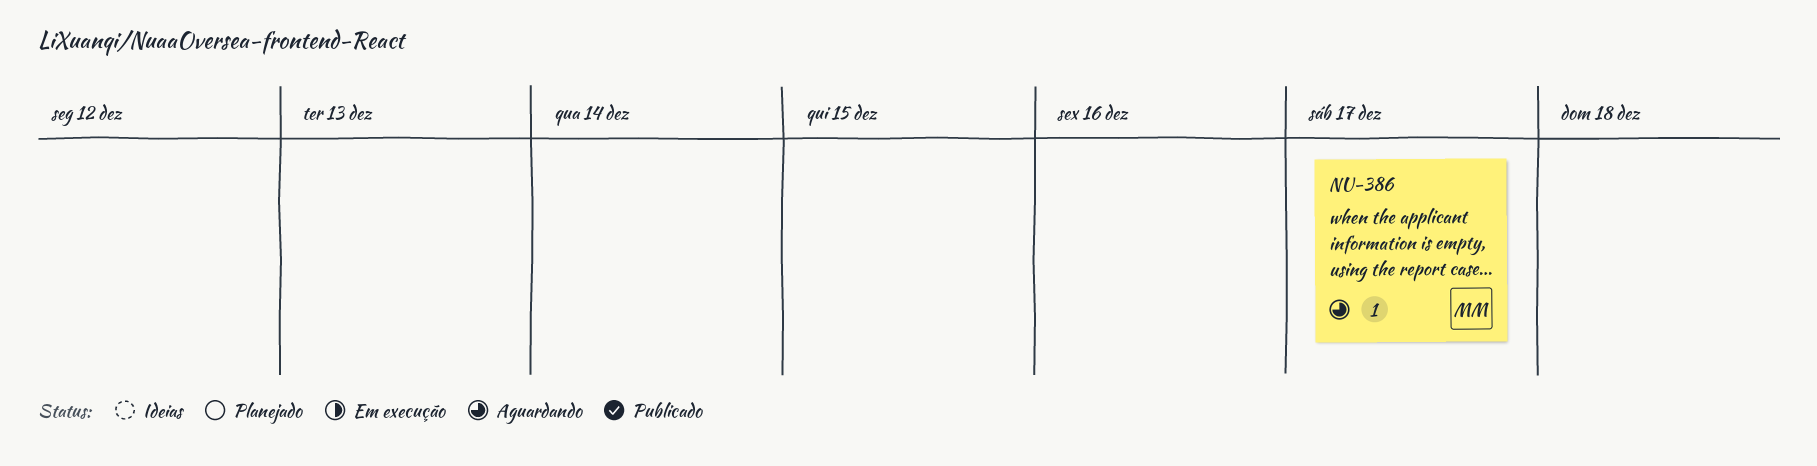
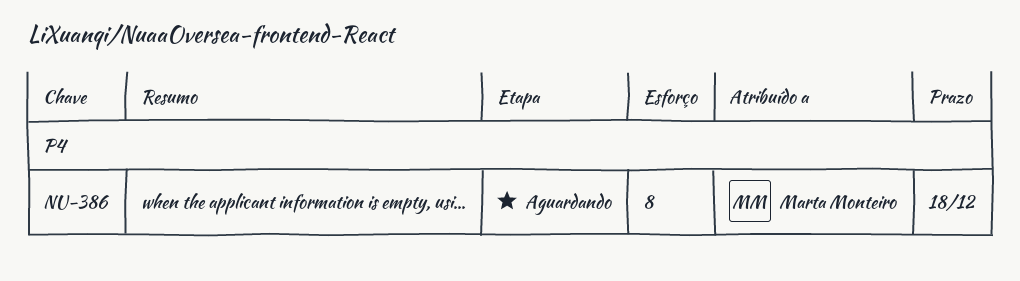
NU-386, estimate: 1 -> 8
NU-386, due: Dec 17 -> Dec 18

